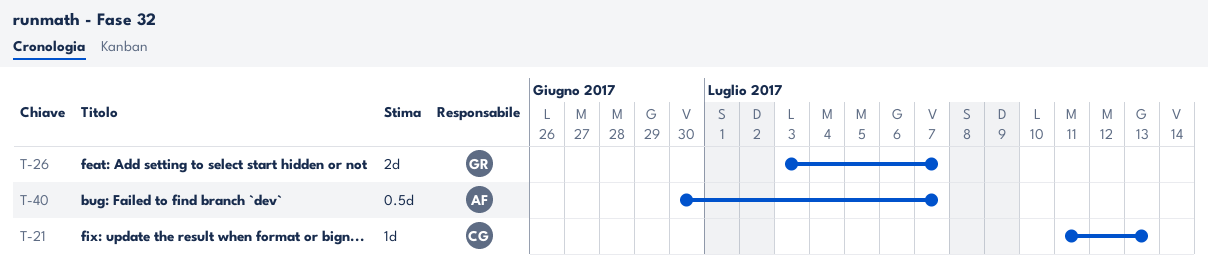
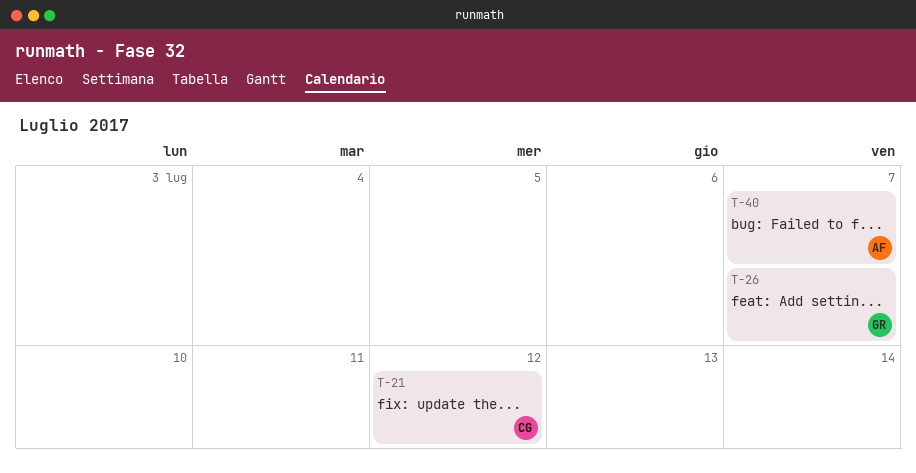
T-21, due: Jul 13 -> Jul 12

